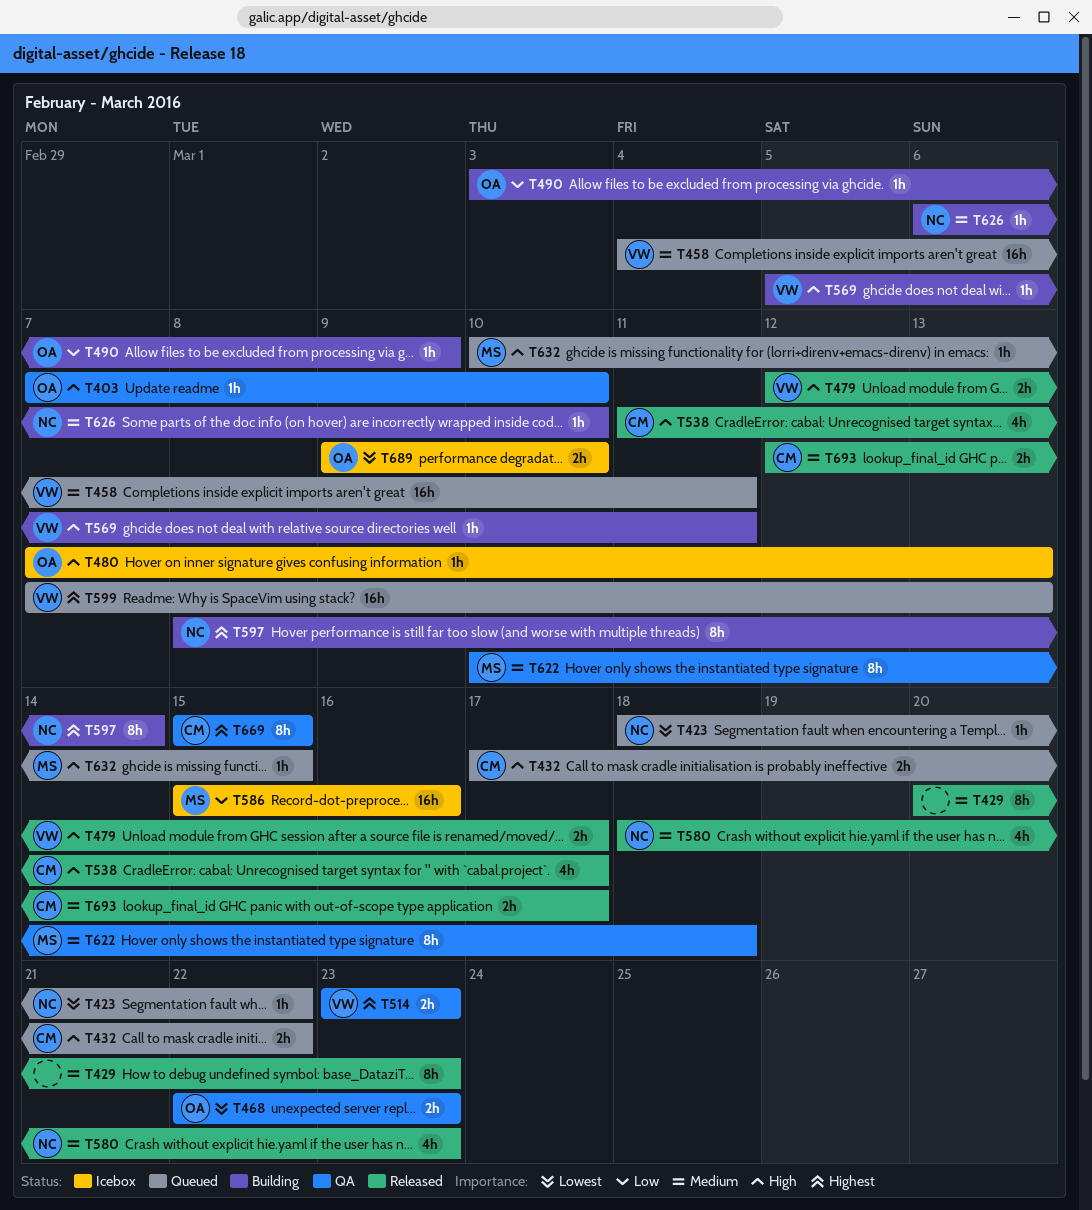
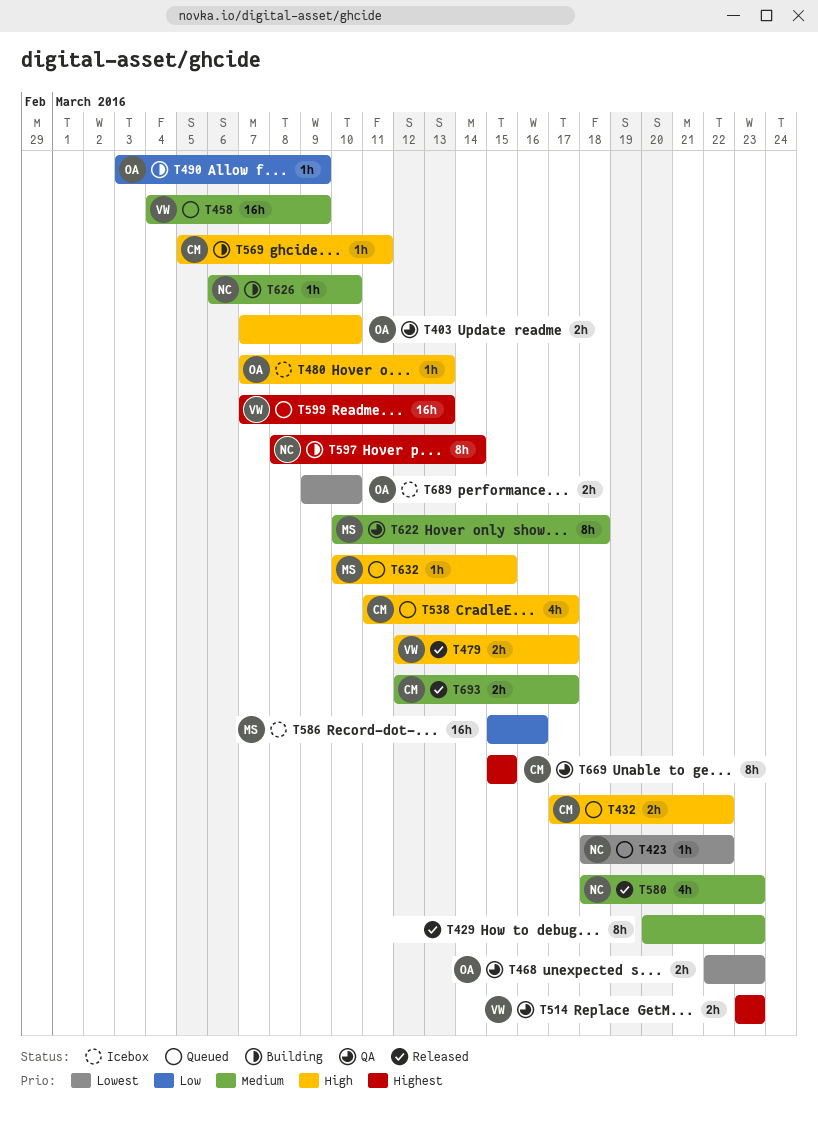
T403, estimate: 1h -> 2h
T458, due: Mar 11 -> Mar 9
T538, status: Released -> Queued
T569, owner: VW -> CM

